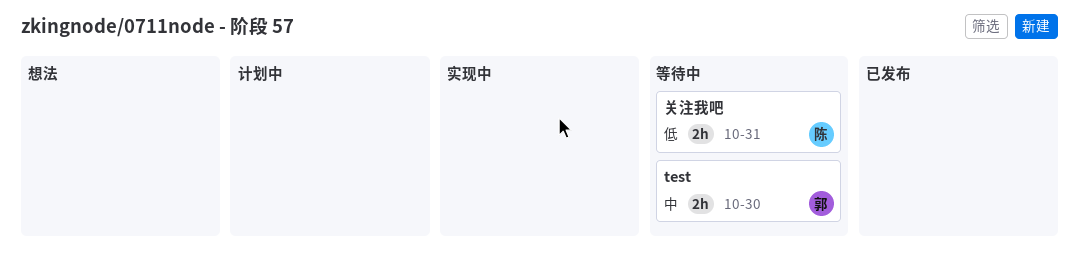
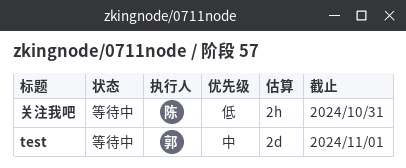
test, estimate: 2h -> 2d
test, due: Oct 30 -> Nov 1

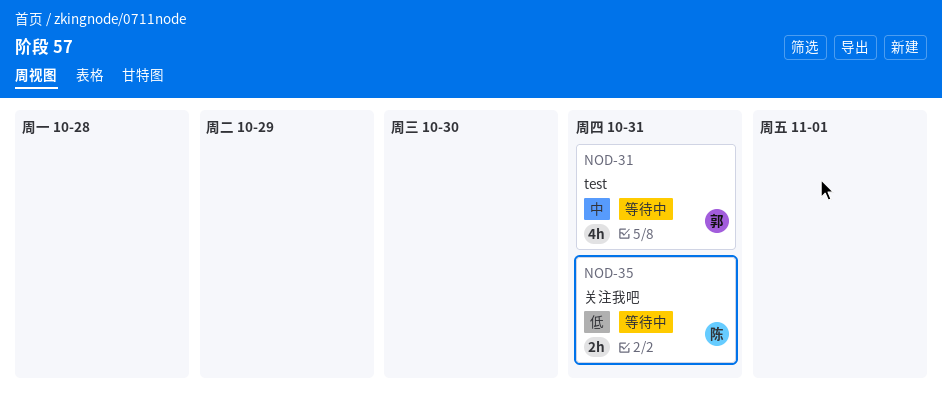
test, estimate: 2d -> 4h
test, due: Nov 1 -> Oct 31

